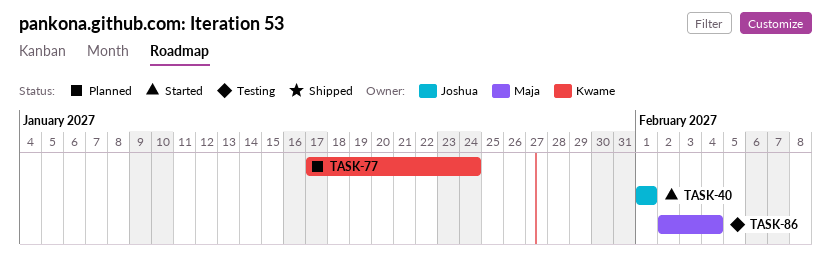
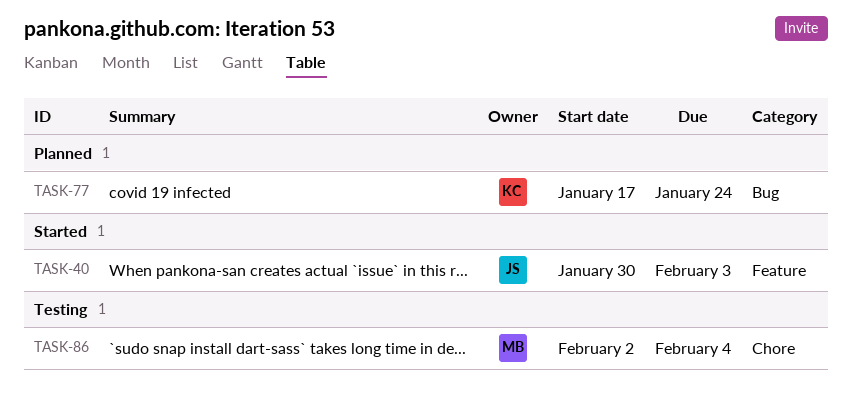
TASK-40, start: Feb 1 -> Jan 30
TASK-40, due: Feb 1 -> Feb 3

